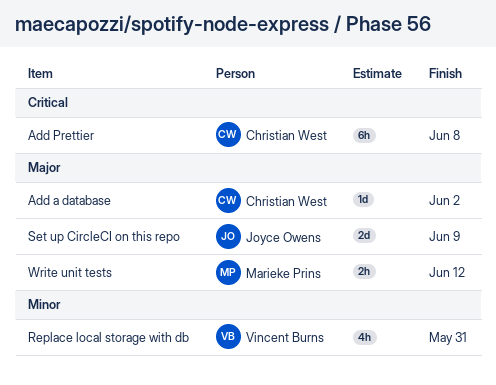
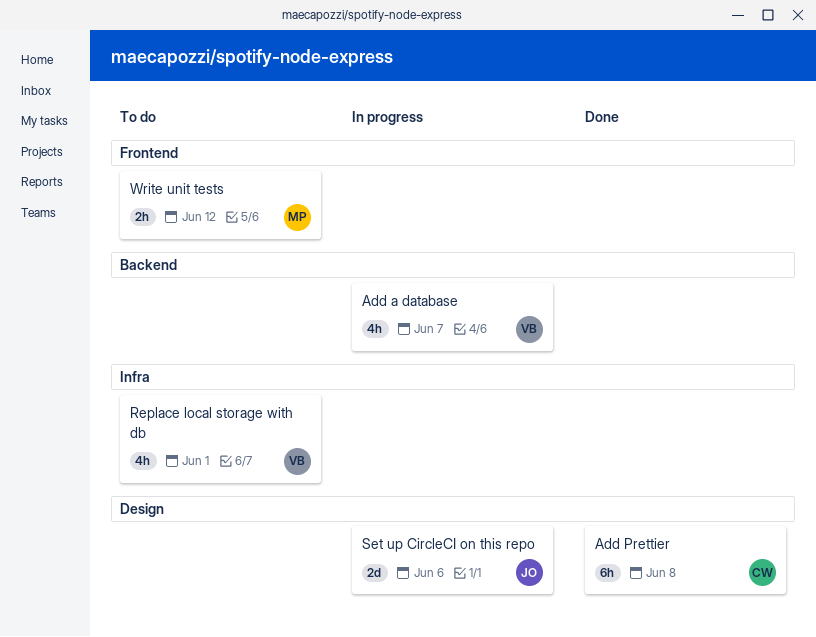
Add a database, owner: Christian West -> Vincent Burns
Add a database, estimate: 1d -> 4h
Add a database, due: Jun 2 -> Jun 7
Replace local storage with db, due: May 31 -> Jun 1
Set up CircleCI on this repo, due: Jun 9 -> Jun 6

